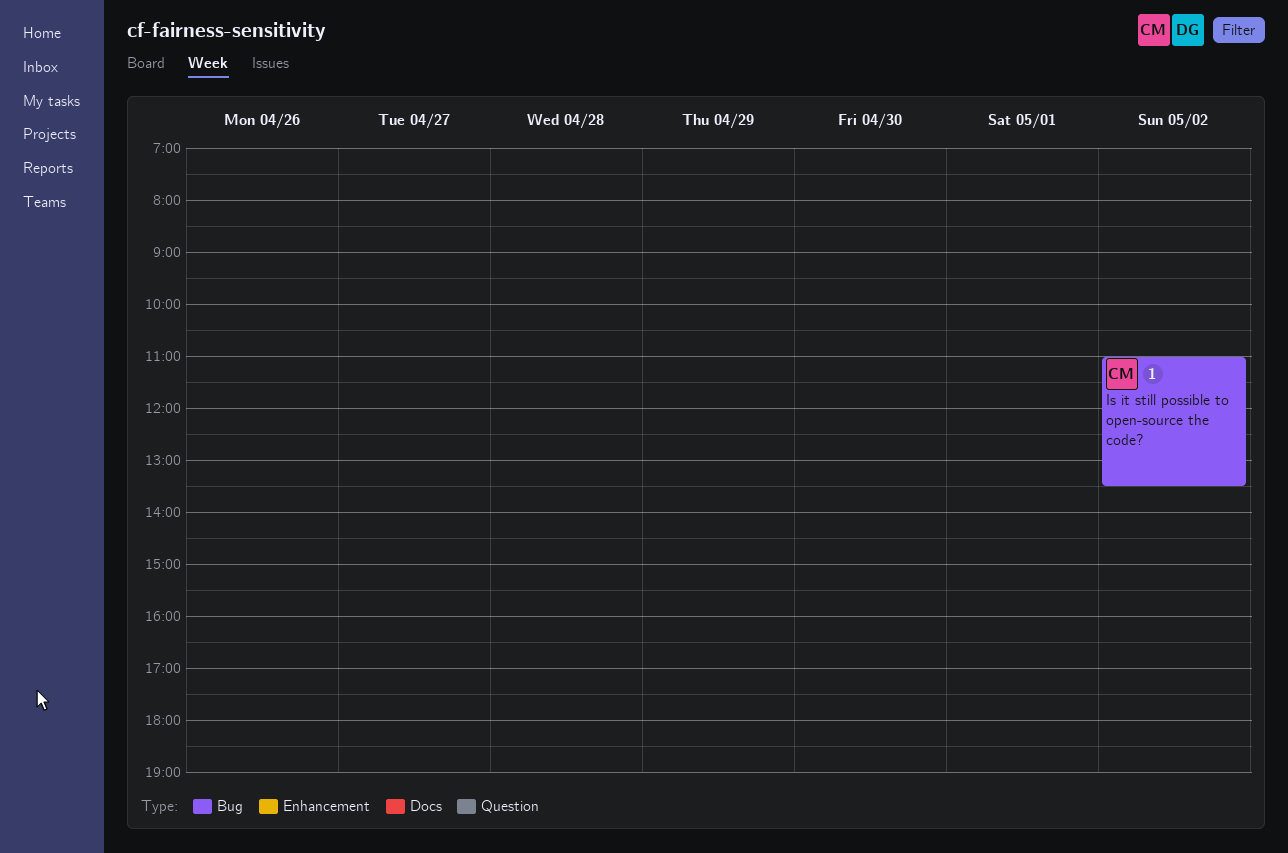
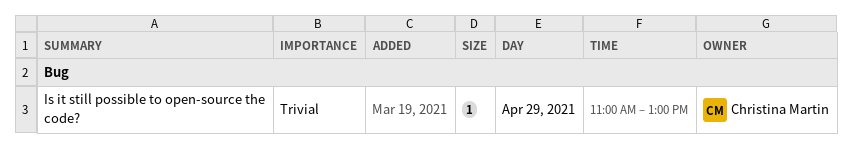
Is it still possible to open-source the code?, day: May 2 -> Apr 29
Is it still possible to open-source the code?, ends: 13:30 -> 13:00

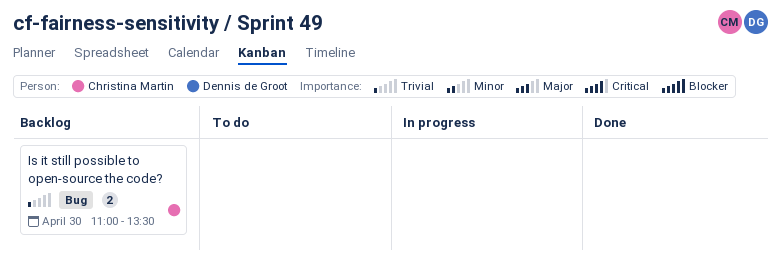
Is it still possible to open-source the code?, estimate: 1 -> 2
Is it still possible to open-source the code?, day: Apr 29 -> Apr 30
Is it still possible to open-source the code?, ends: 13:00 -> 13:30

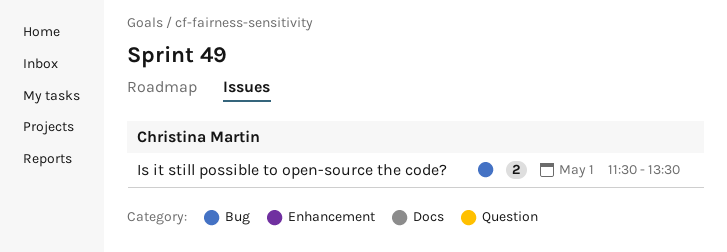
Is it still possible to open-source the code?, day: Apr 30 -> May 1
Is it still possible to open-source the code?, begins: 11:00 -> 11:30

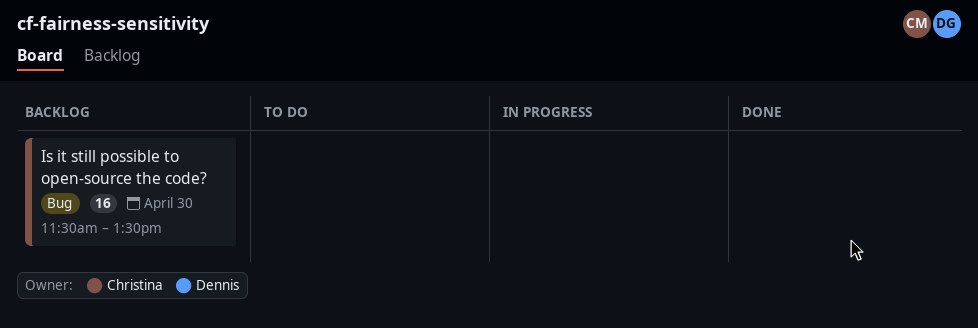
Is it still possible to open-source the code?, estimate: 2 -> 16
Is it still possible to open-source the code?, day: May 1 -> Apr 30

